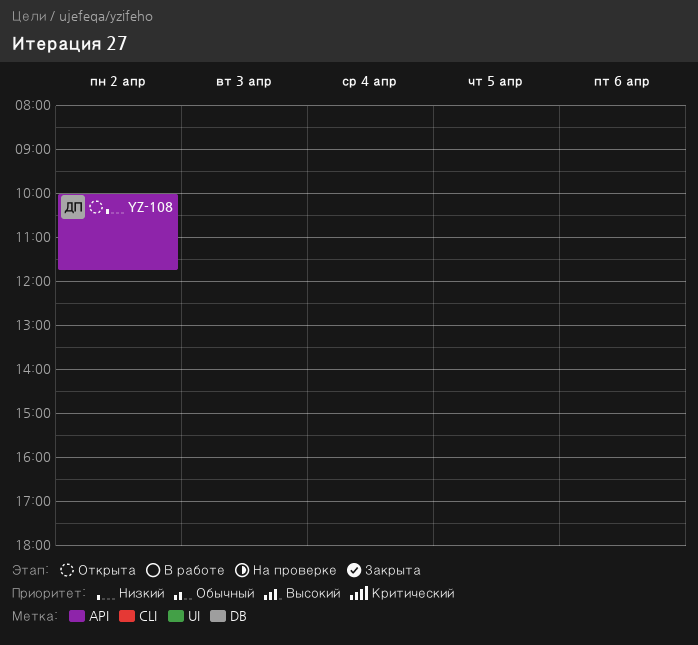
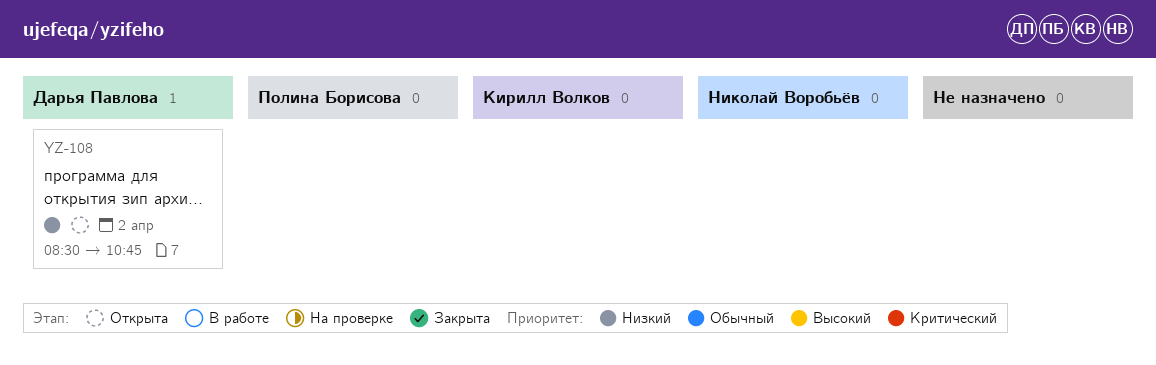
YZ-108, begins: 10:00 -> 08:30
YZ-108, ends: 11:45 -> 10:45

